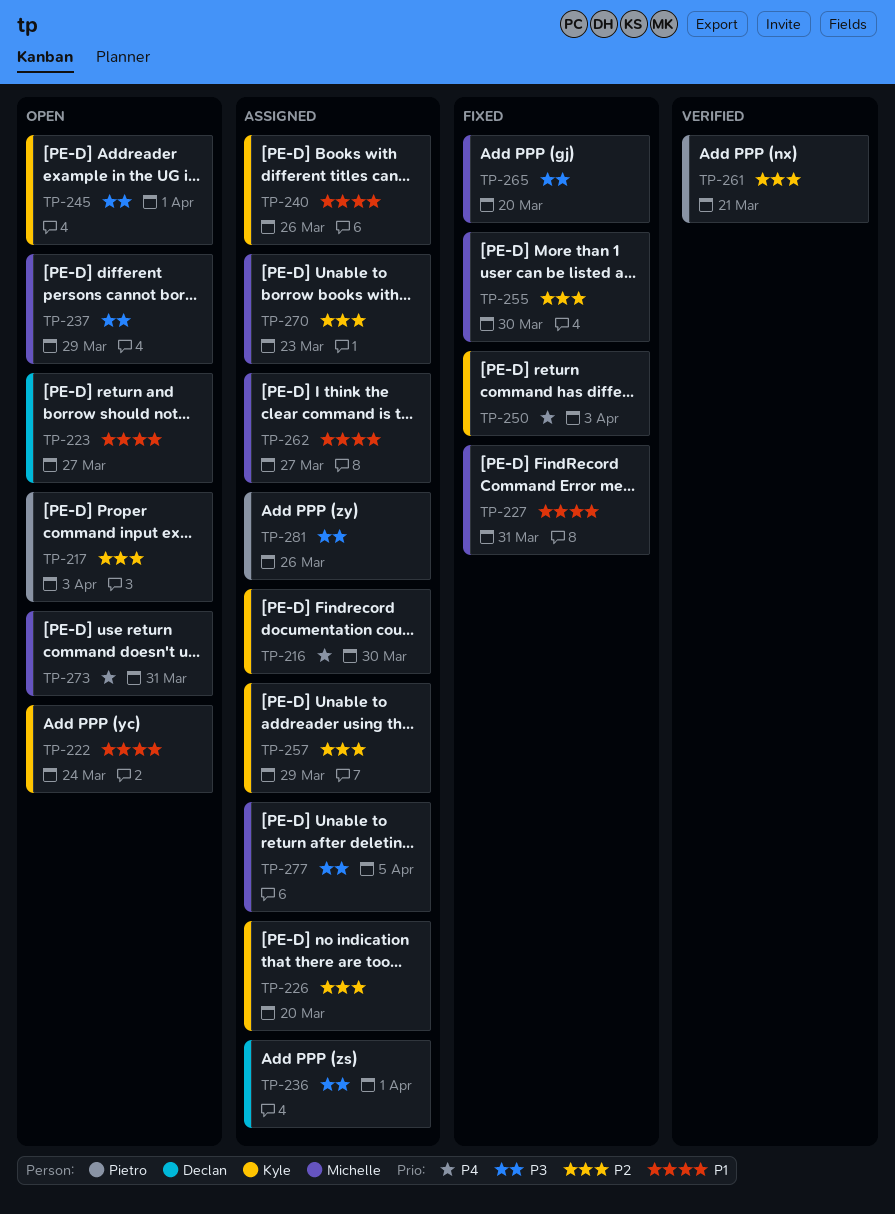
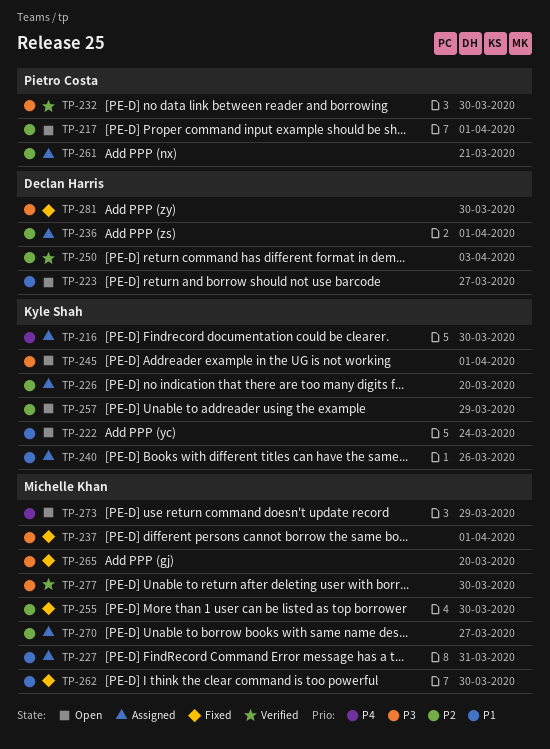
TP-217, due: Apr 3 -> Apr 1
TP-227, status: Fixed -> Assigned
TP-232: none -> present
TP-236, priority: P3 -> P2
TP-237, status: Open -> Fixed
TP-237, due: Mar 29 -> Apr 1
TP-250, status: Fixed -> Verified
TP-250, owner: Kyle Shah -> Declan Harris
TP-250, priority: P4 -> P2
TP-257, status: Assigned -> Open
TP-261, status: Verified -> Assigned
TP-262, status: Assigned -> Fixed
TP-262, due: Mar 27 -> Mar 30
TP-270, due: Mar 23 -> Mar 27
TP-273, due: Mar 31 -> Mar 29
TP-277, status: Assigned -> Verified
TP-277, due: Apr 5 -> Mar 30
TP-281, status: Assigned -> Fixed
TP-281, owner: Pietro Costa -> Declan Harris
TP-281, due: Mar 26 -> Mar 30

